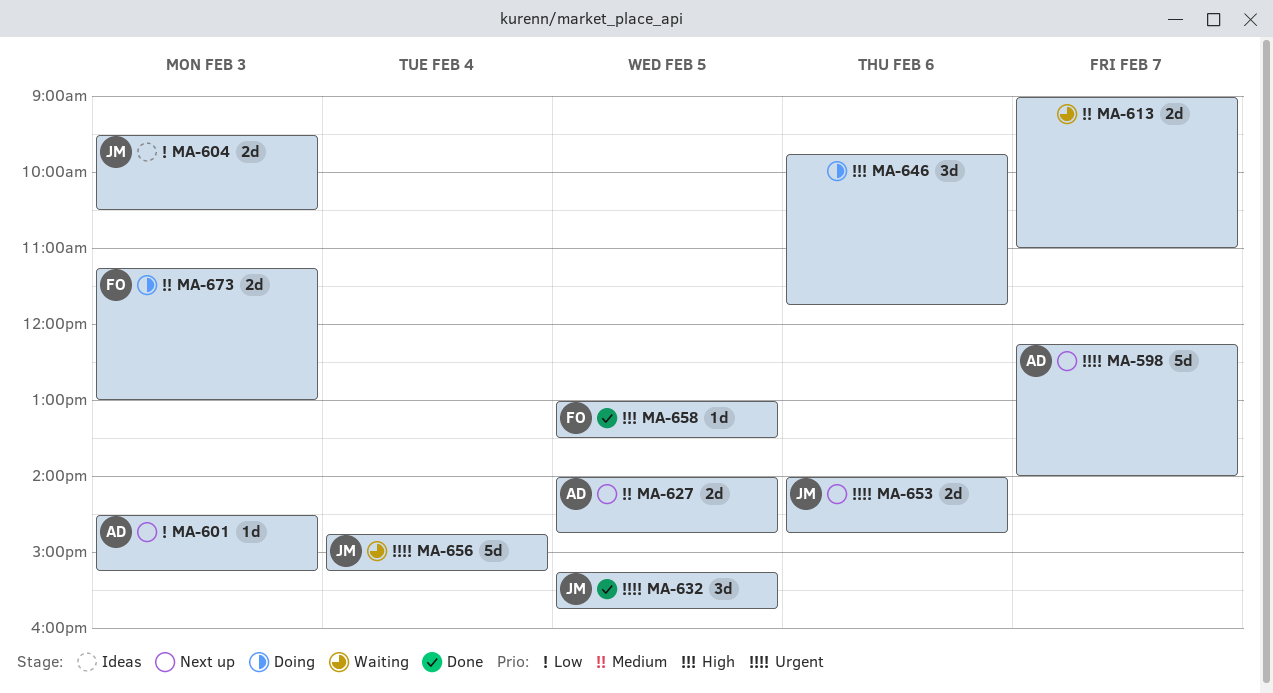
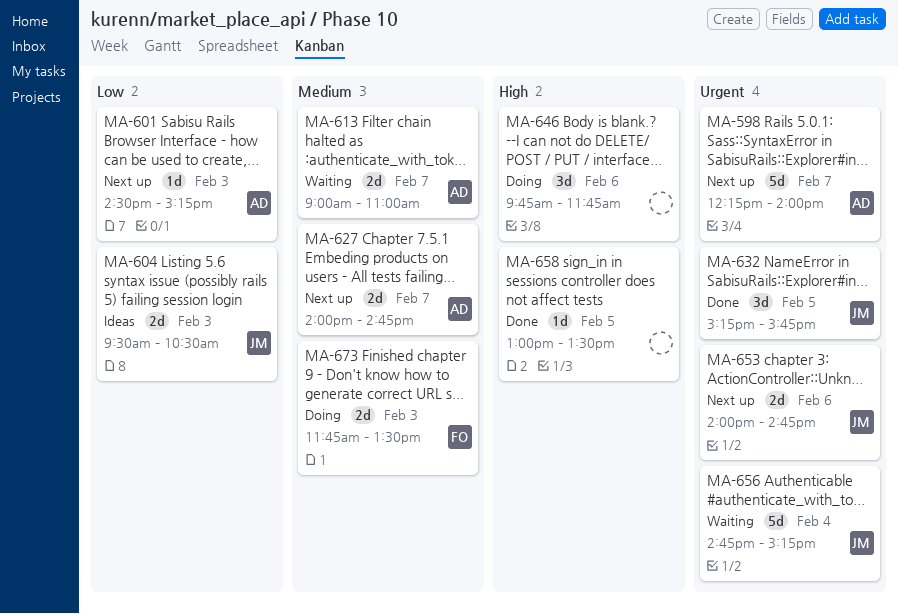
MA-613, owner: none -> AD
MA-627, day: Feb 5 -> Feb 7
MA-658, owner: FO -> none
MA-673, begins: 11:15 -> 11:45
MA-673, ends: 13:00 -> 13:30

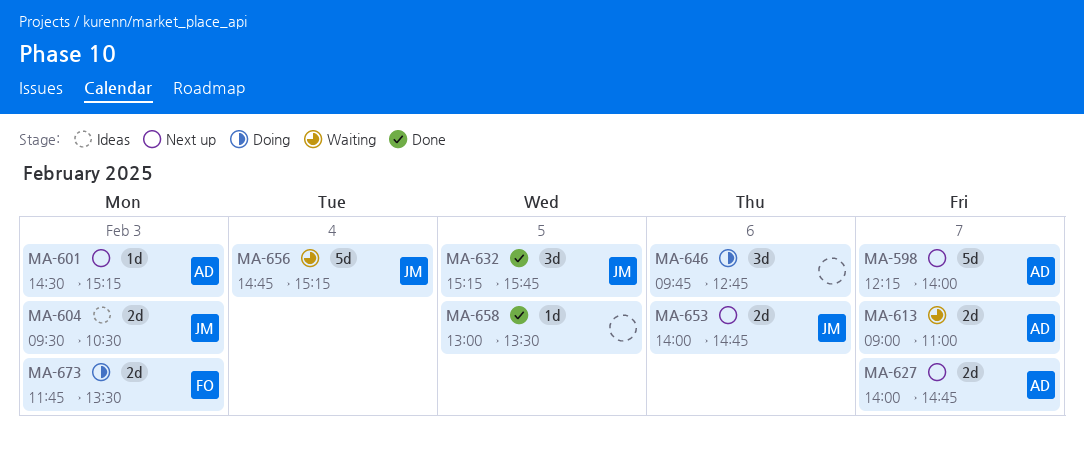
MA-646, ends: 11:45 -> 12:45

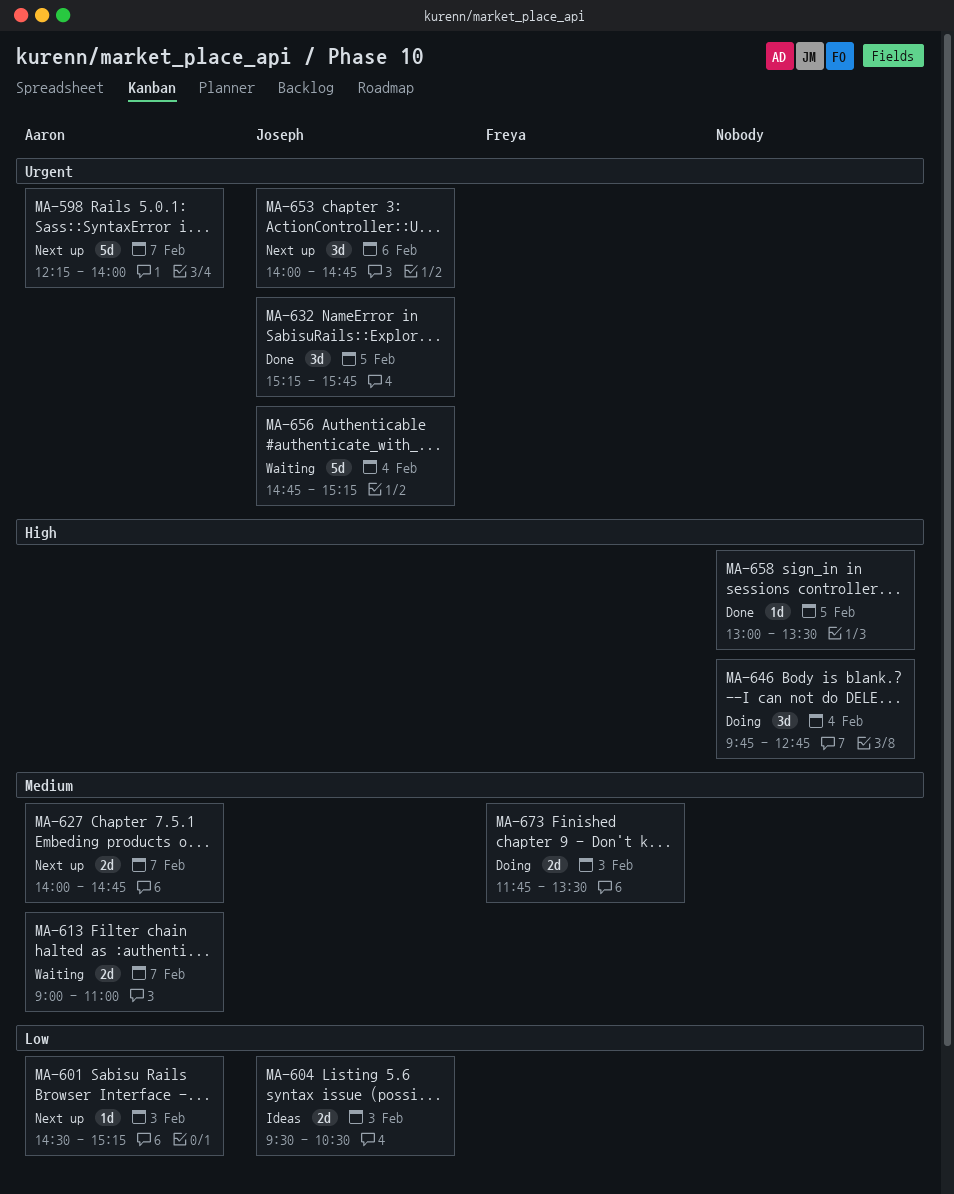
MA-646, day: Feb 6 -> Feb 4
MA-653, estimate: 2d -> 3d

